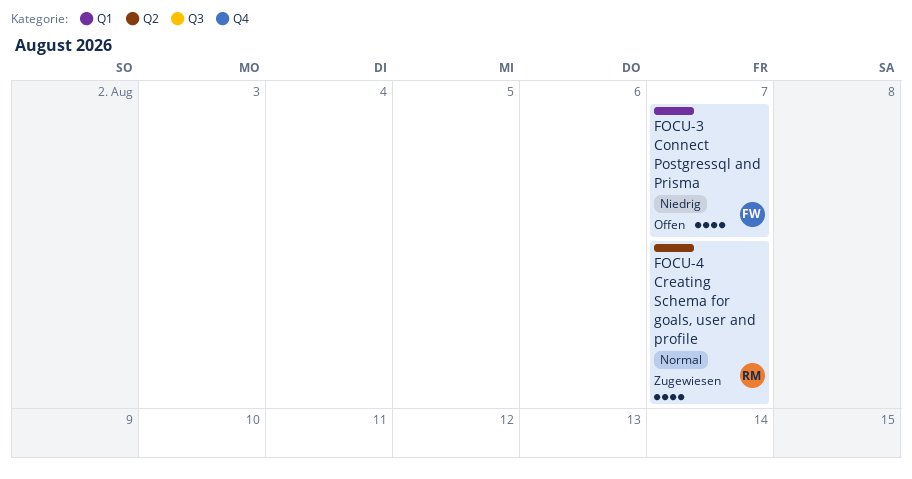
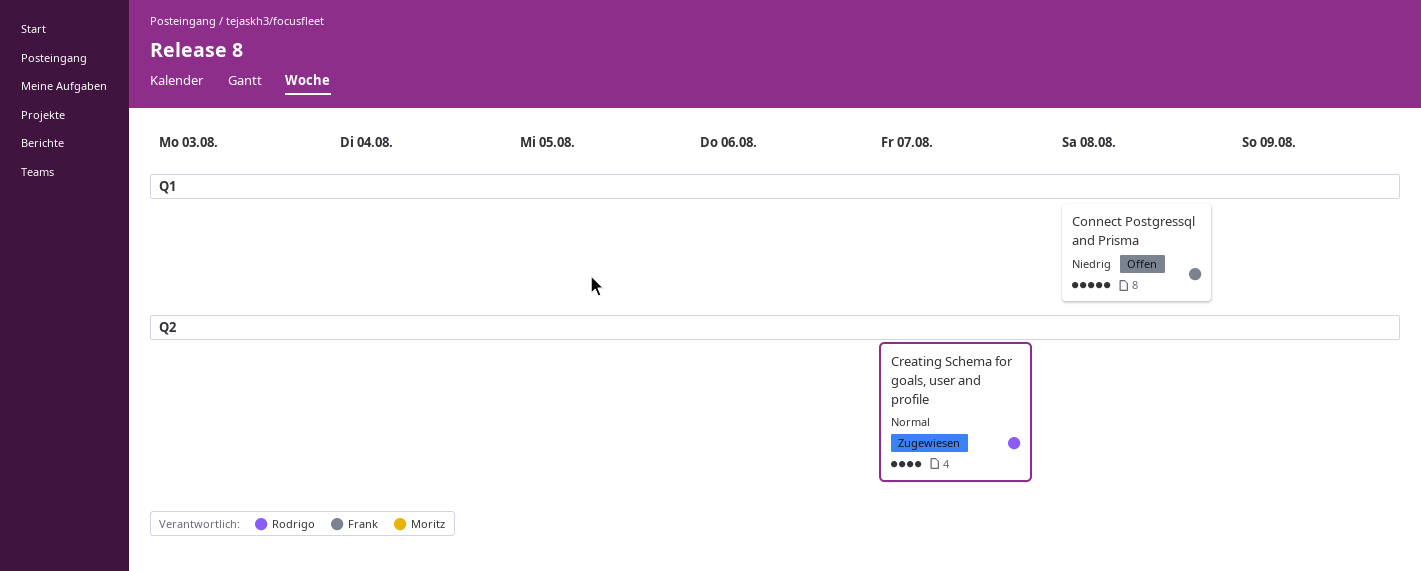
Connect Postgressql and Prisma, estimate: 4 -> 5
Connect Postgressql and Prisma, due: Aug 7 -> Aug 8

